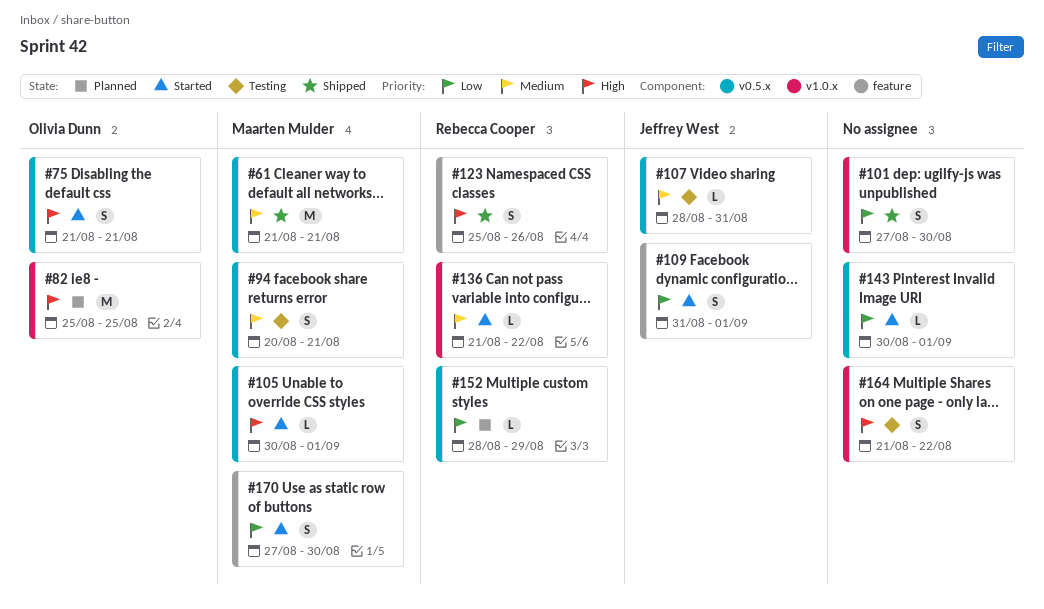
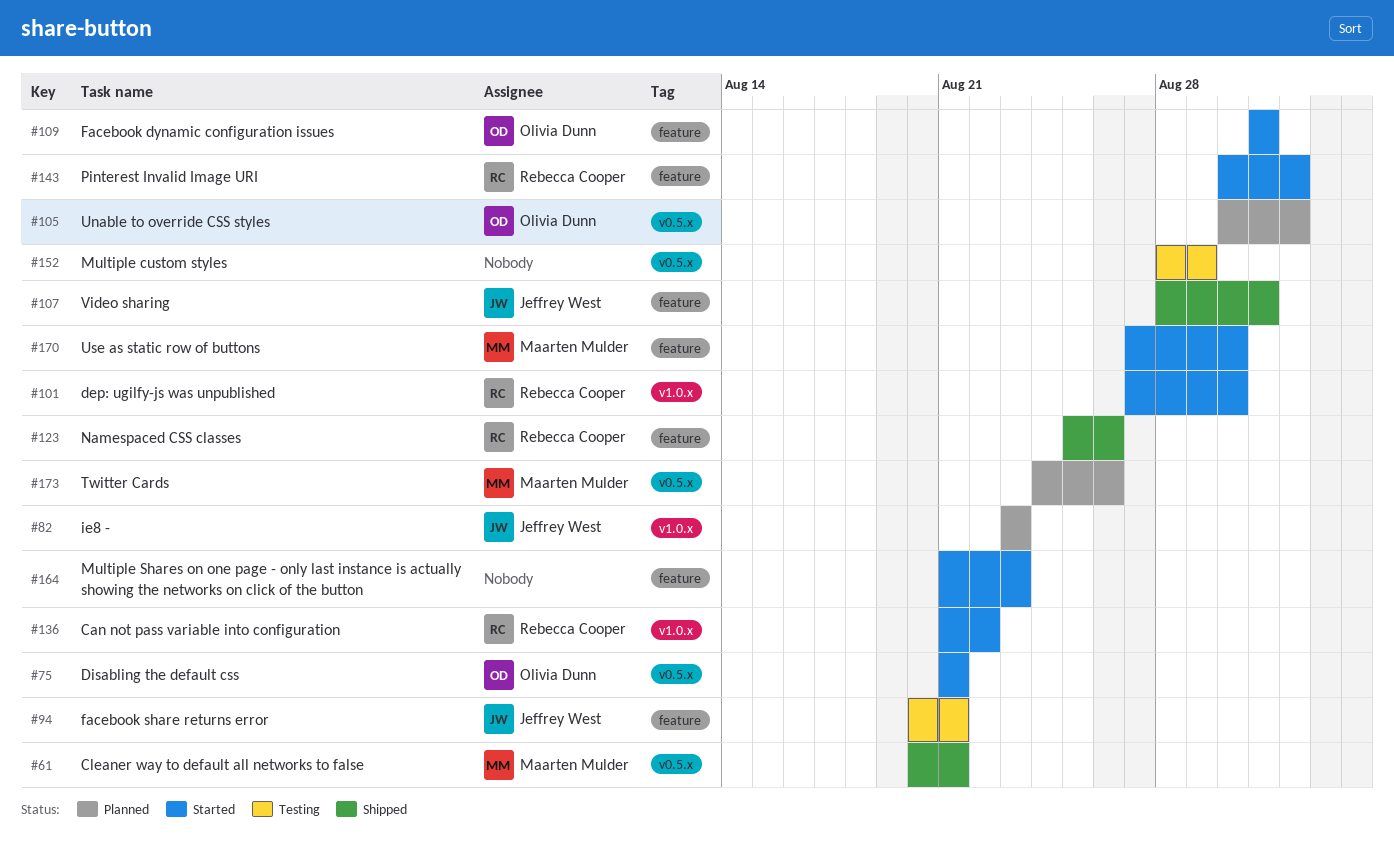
#61, start: Aug 21 -> Aug 20
#82, owner: Olivia Dunn -> Jeffrey West
#82, start: Aug 25 -> Aug 23
#82, due: Aug 25 -> Aug 23
#94, owner: Maarten Mulder -> Jeffrey West
#94, label: v0.5.x -> feature
#101, status: Shipped -> Started
#101, owner: none -> Rebecca Cooper
#105, status: Started -> Planned
#105, owner: Maarten Mulder -> Olivia Dunn
#107, status: Testing -> Shipped
#107, label: v0.5.x -> feature
#109, owner: Jeffrey West -> Olivia Dunn
#109, due: Sep 1 -> Aug 31
#143, owner: none -> Rebecca Cooper
#143, label: v0.5.x -> feature
#152, status: Planned -> Testing
#152, owner: Rebecca Cooper -> none
#164, status: Testing -> Started
#164, label: v1.0.x -> feature
#164, due: Aug 22 -> Aug 23
#173: none -> present

